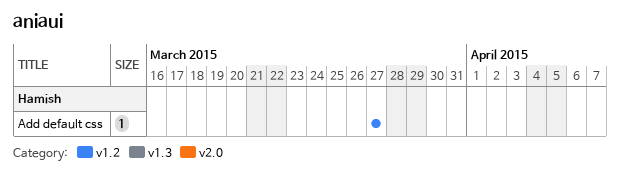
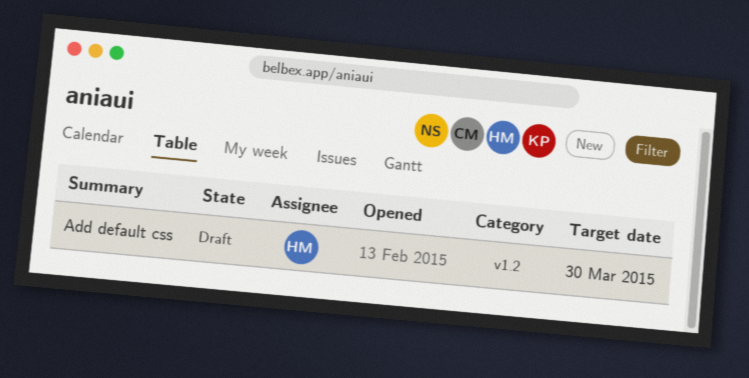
Add default css, due: Mar 27 -> Mar 30

